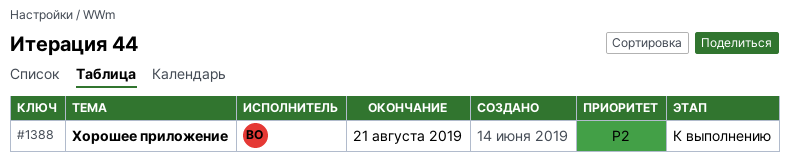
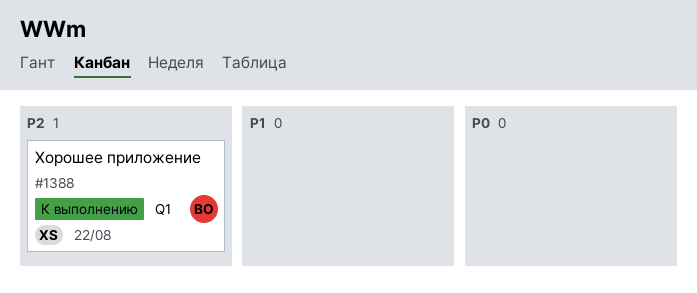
#1388, due: Aug 21 -> Aug 22

